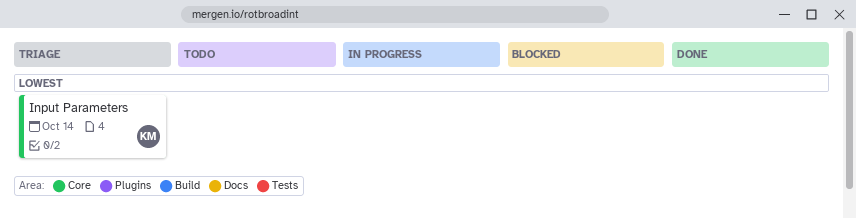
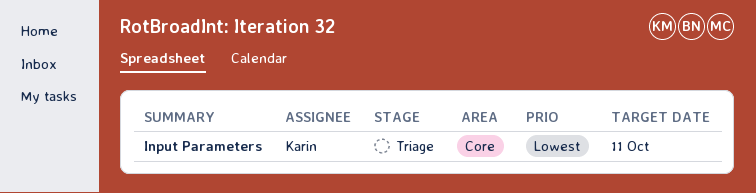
Input Parameters, due: Oct 14 -> Oct 11

